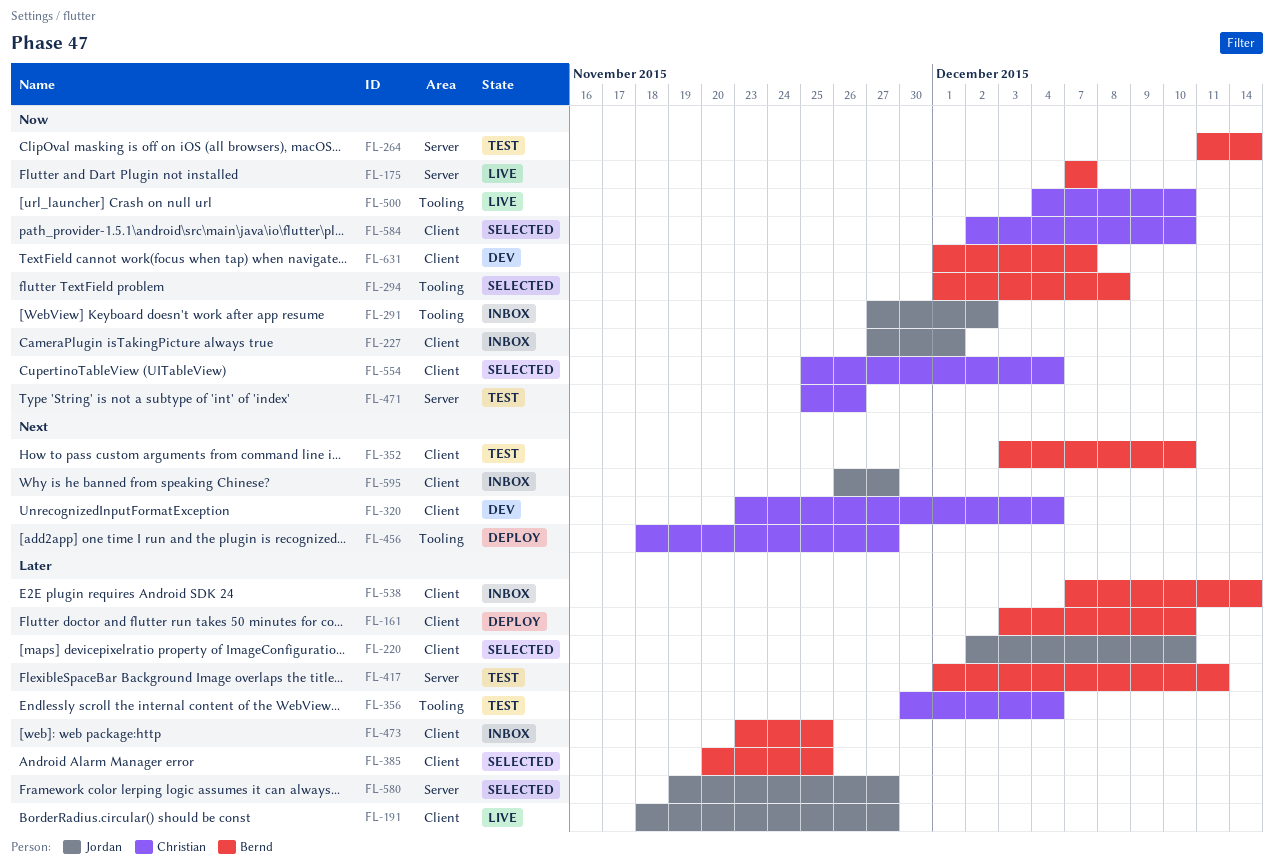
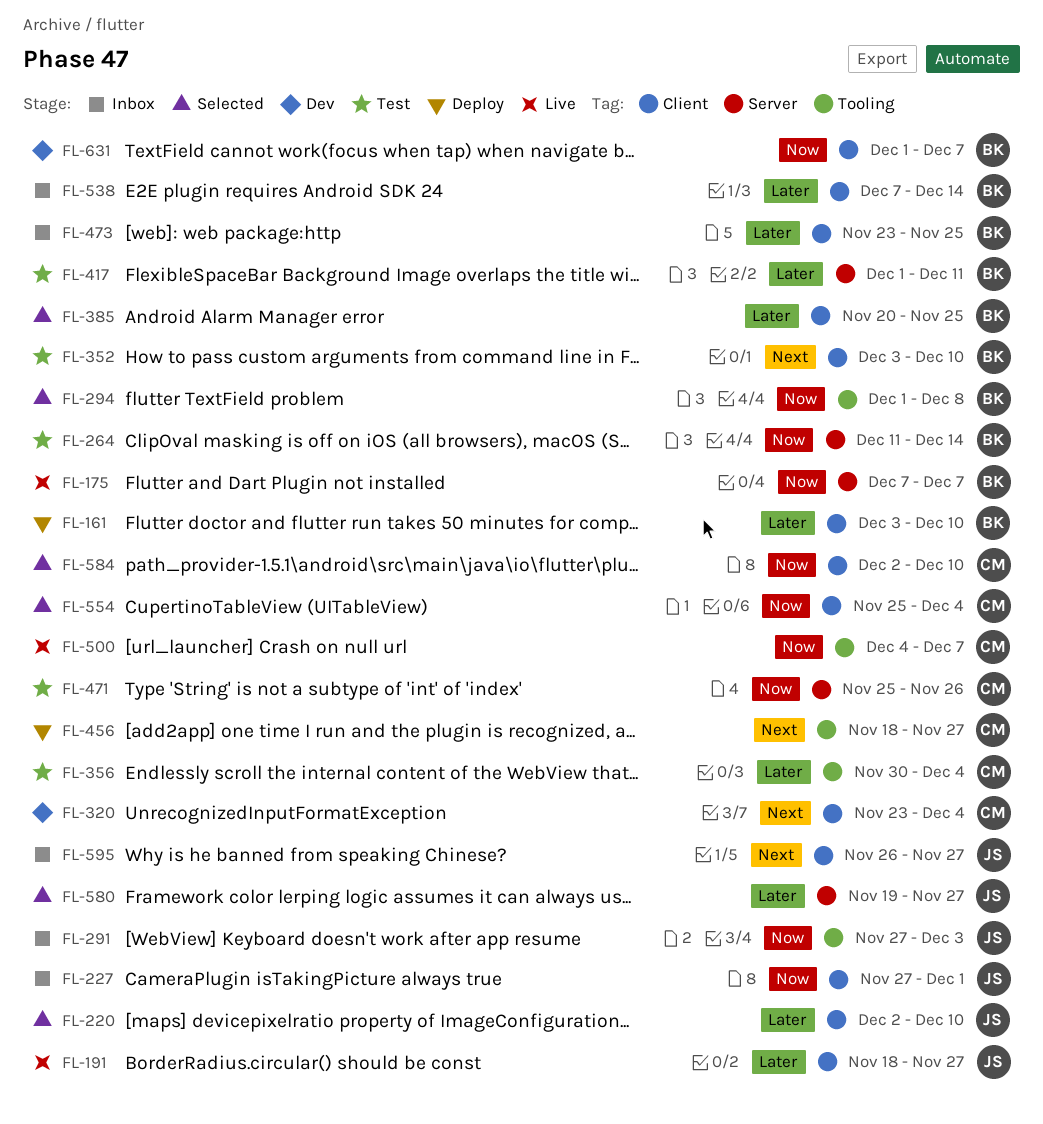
FL-291, due: Dec 2 -> Dec 3
FL-500, due: Dec 10 -> Dec 7

